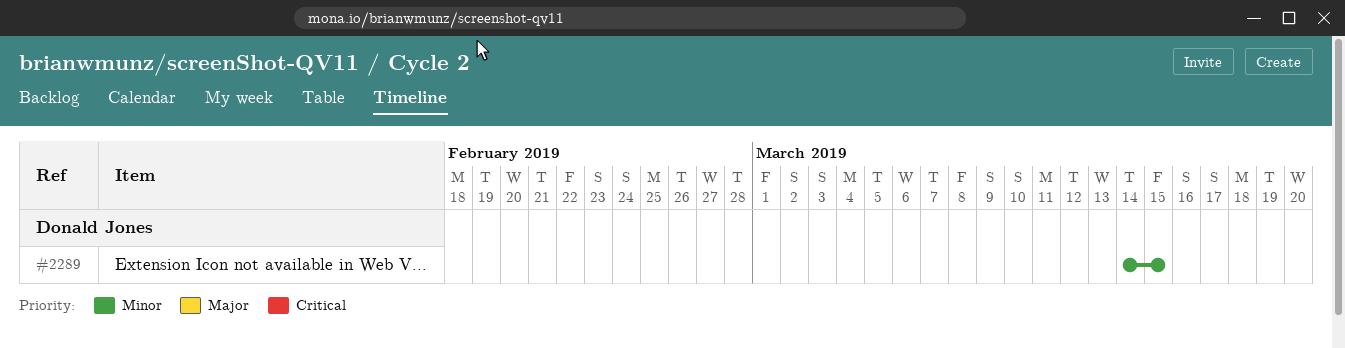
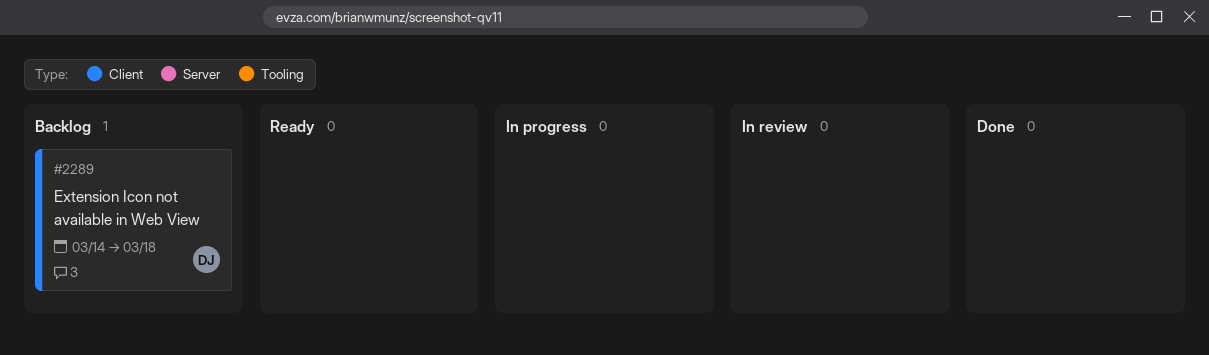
#2289, due: Mar 15 -> Mar 18

